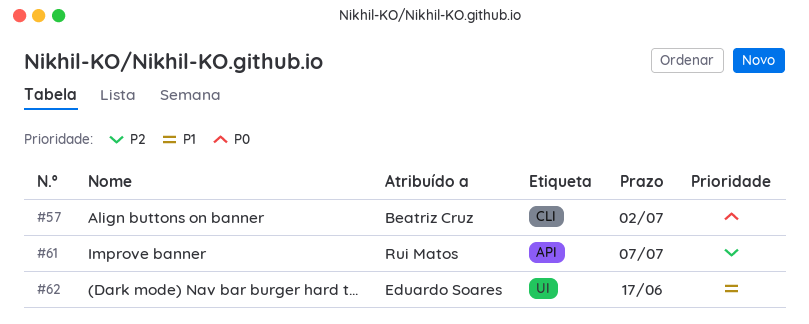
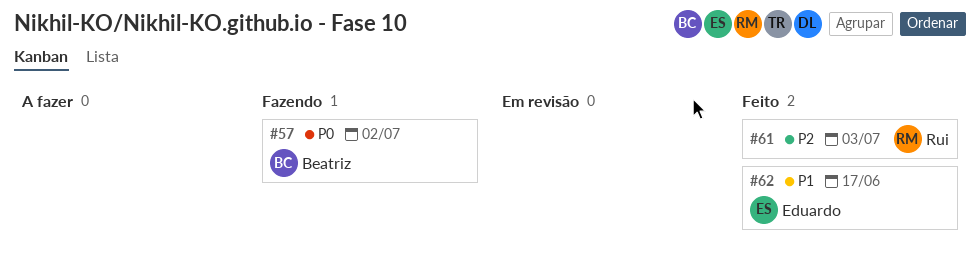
#61, due: Jul 7 -> Jul 3

